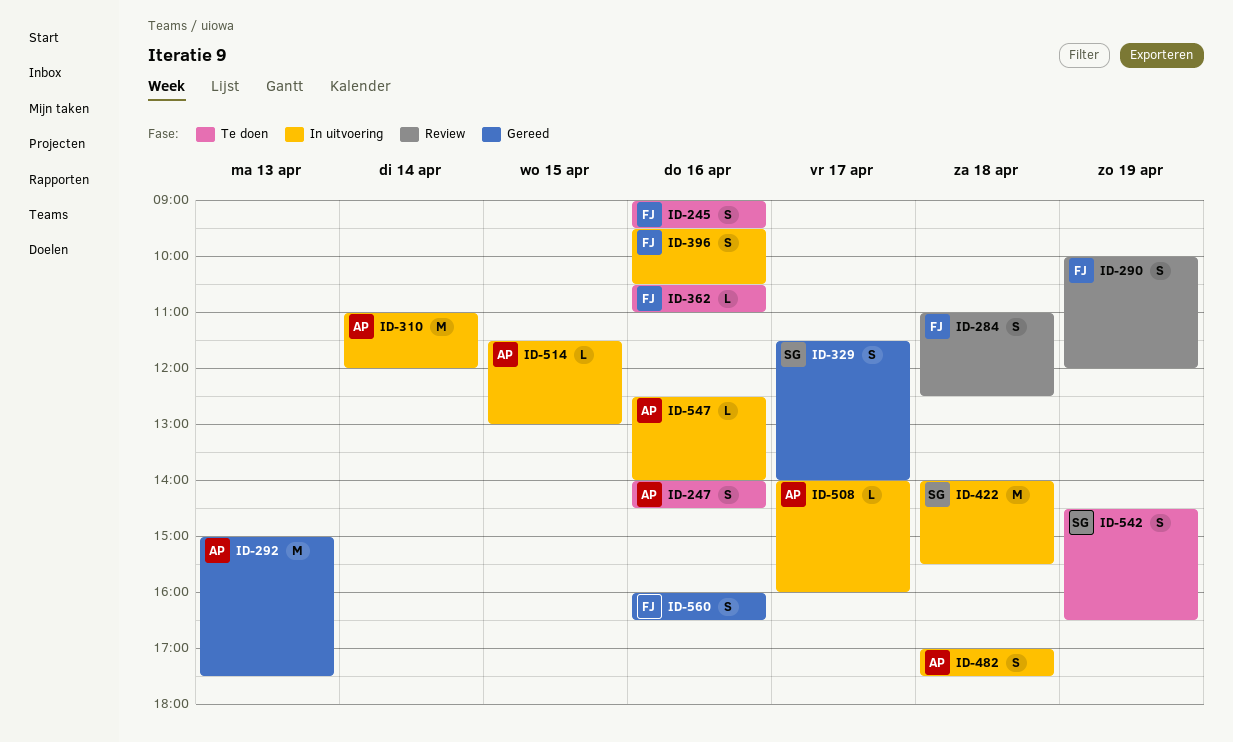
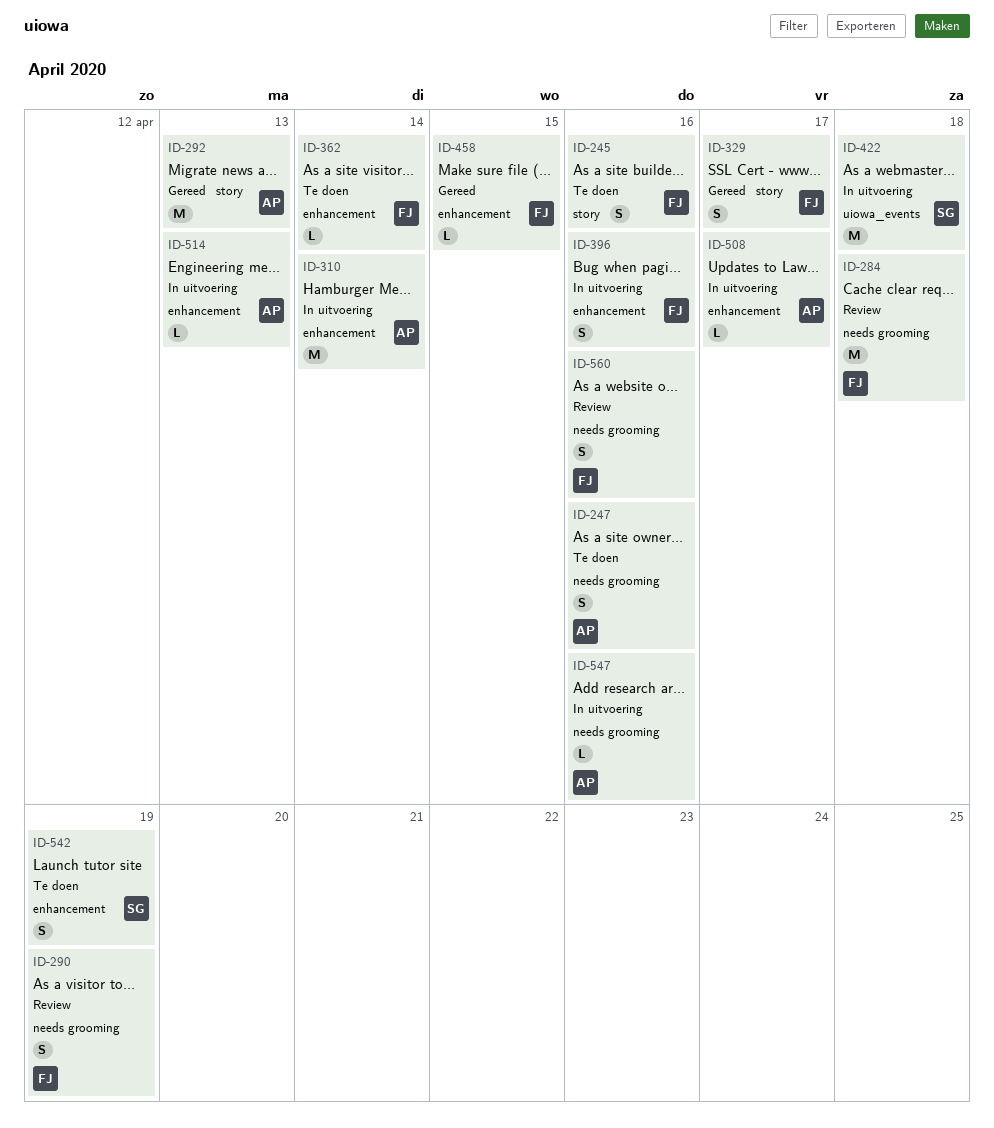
ID-284, estimate: S -> M
ID-329, owner: SG -> FJ
ID-362, day: Apr 16 -> Apr 14
ID-458: none -> present
ID-482: present -> none
ID-514, day: Apr 15 -> Apr 13
ID-560, status: Gereed -> Review

